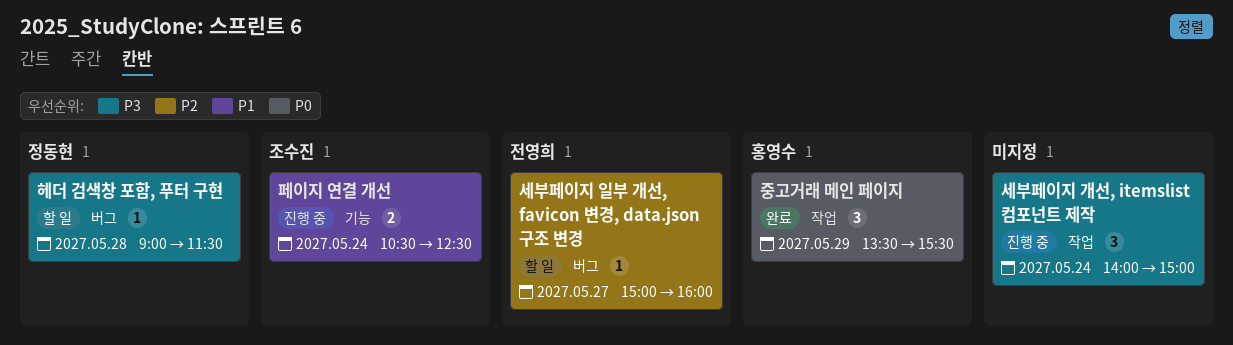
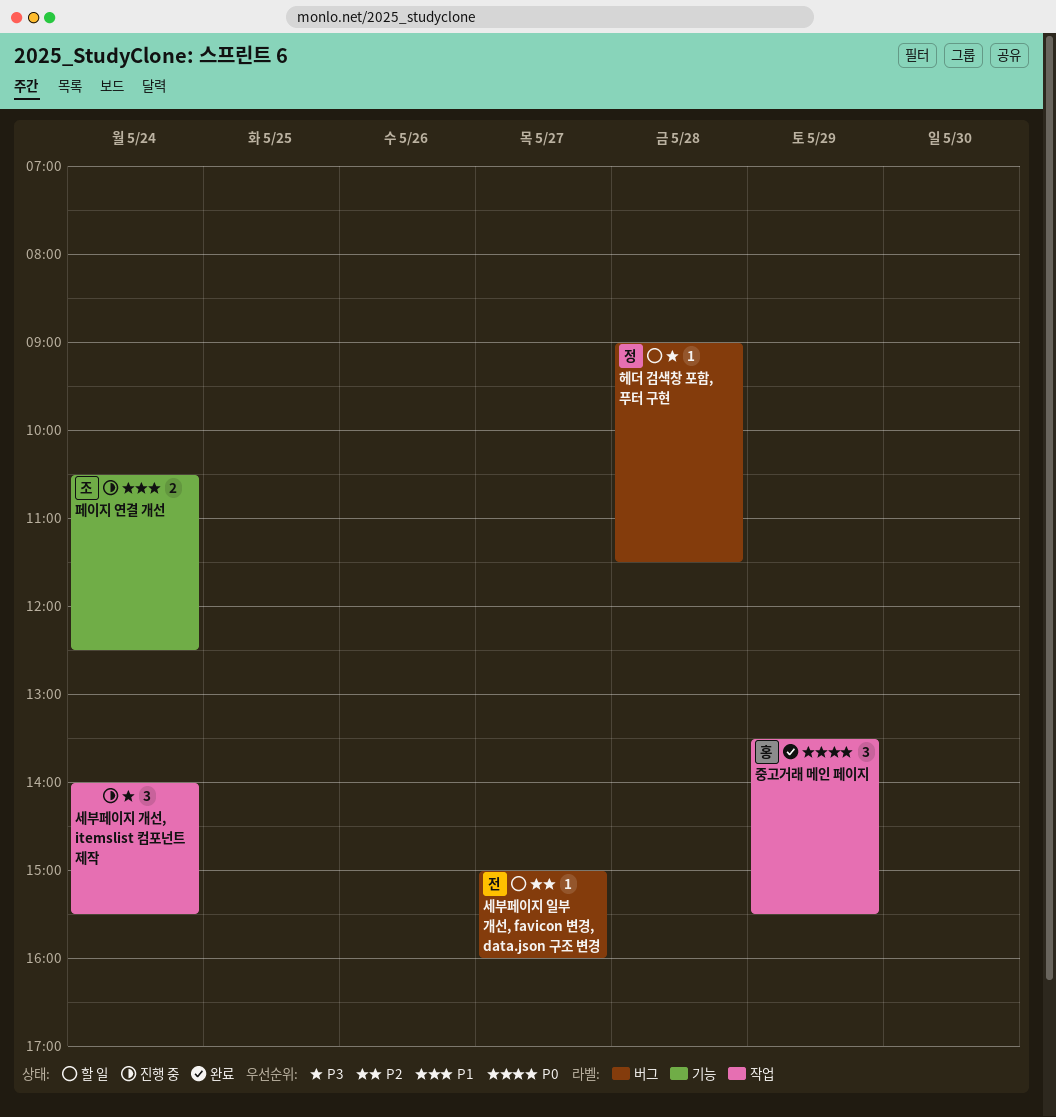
세부페이지 개선, itemslist 컴포넌트 제작, ends: 15:00 -> 15:30

